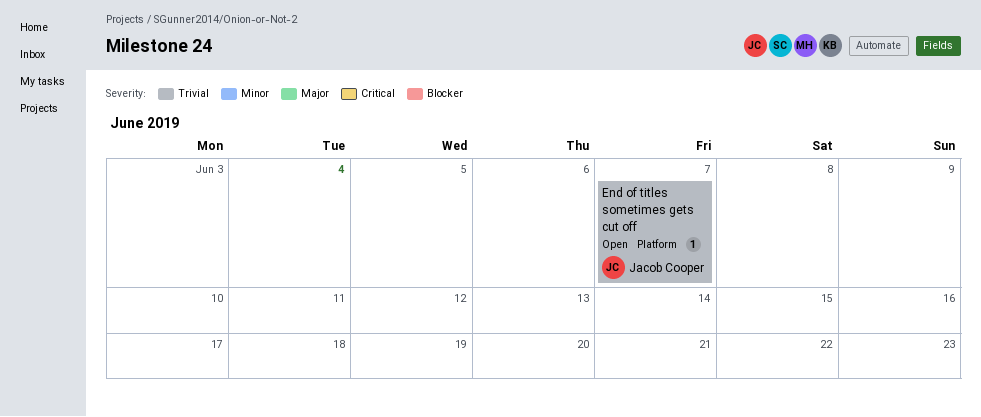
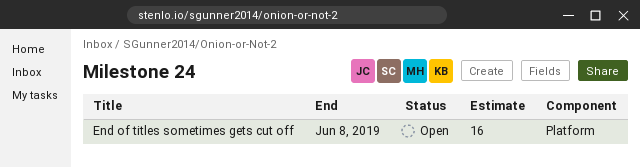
End of titles sometimes gets cut off, estimate: 1 -> 16
End of titles sometimes gets cut off, due: Jun 7 -> Jun 8

